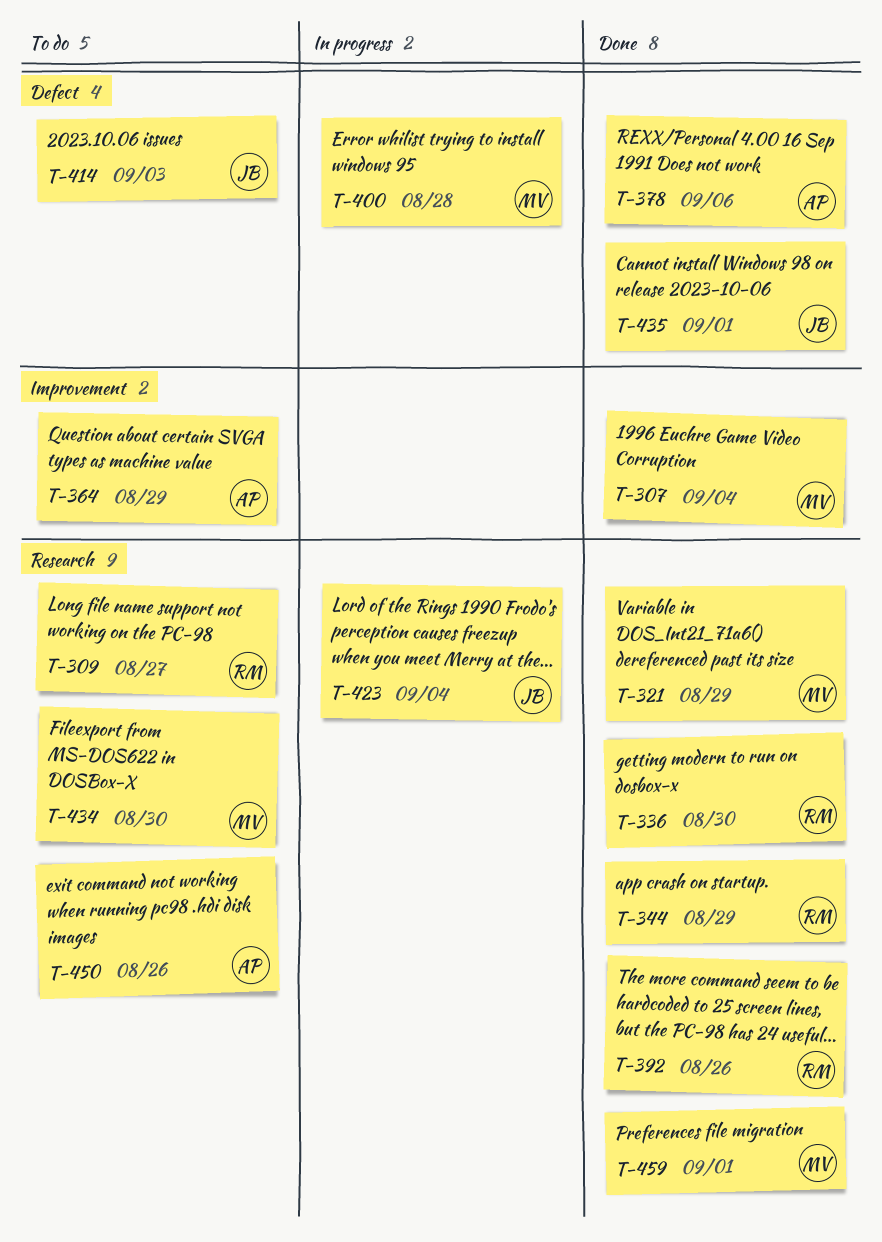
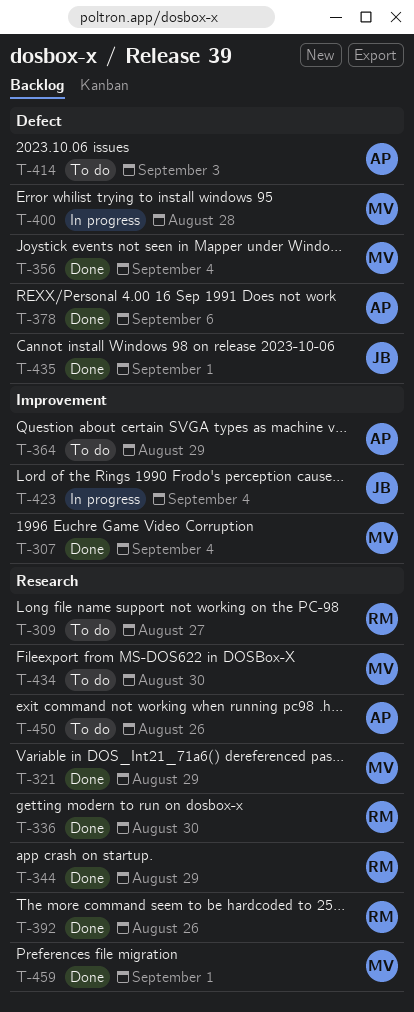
T-356: none -> present
T-414, owner: JB -> AP
T-423, label: Research -> Improvement

